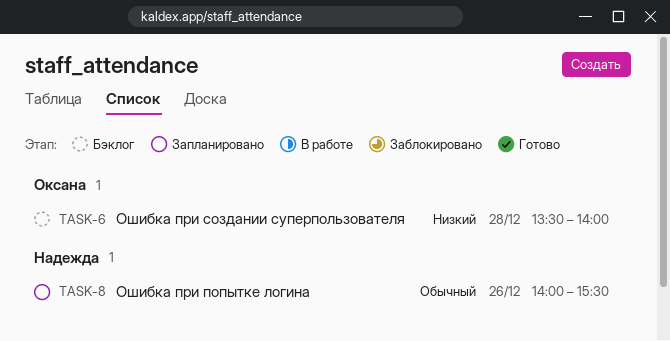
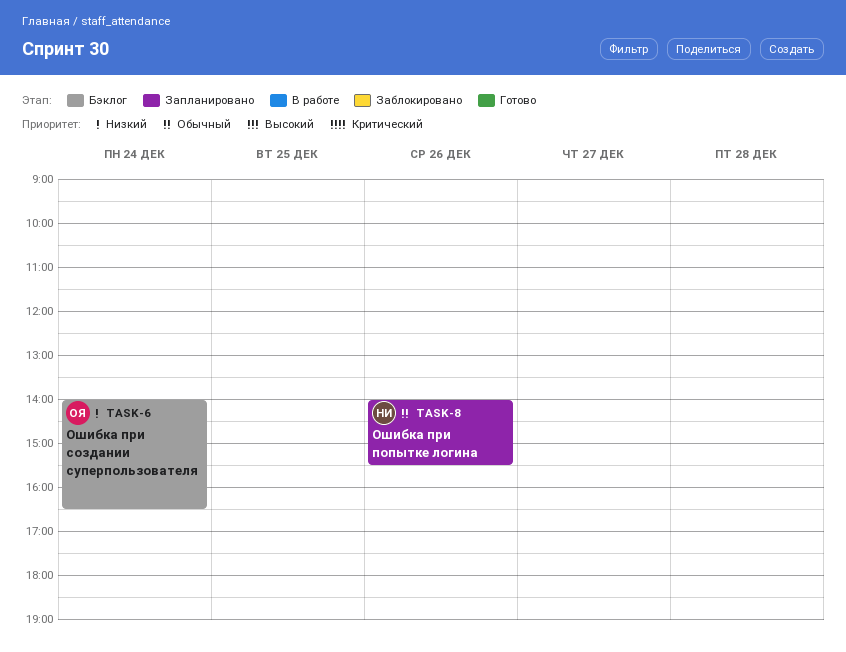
TASK-6, day: Dec 28 -> Dec 24
TASK-6, begins: 13:30 -> 14:00
TASK-6, ends: 14:00 -> 16:30

